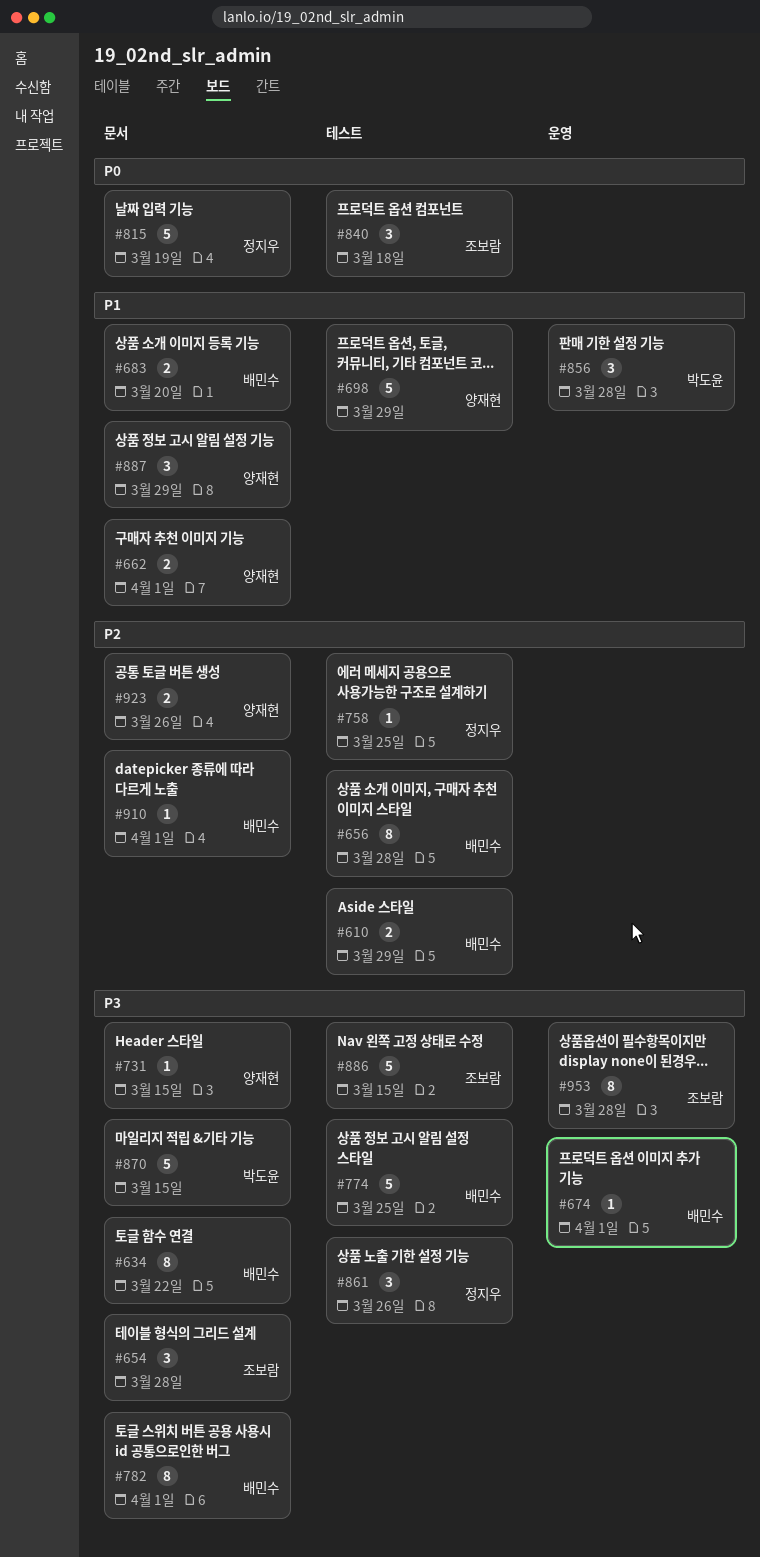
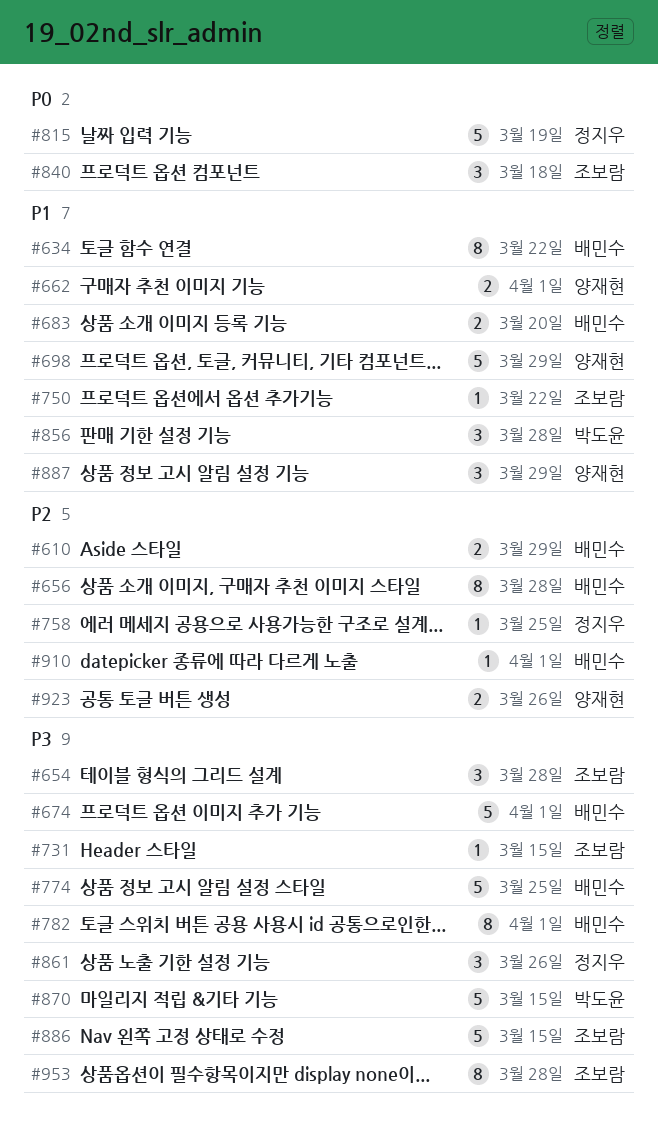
#634, priority: P3 -> P1
#674, estimate: 1 -> 5
#731, owner: 양재현 -> 조보람
#750: none -> present

